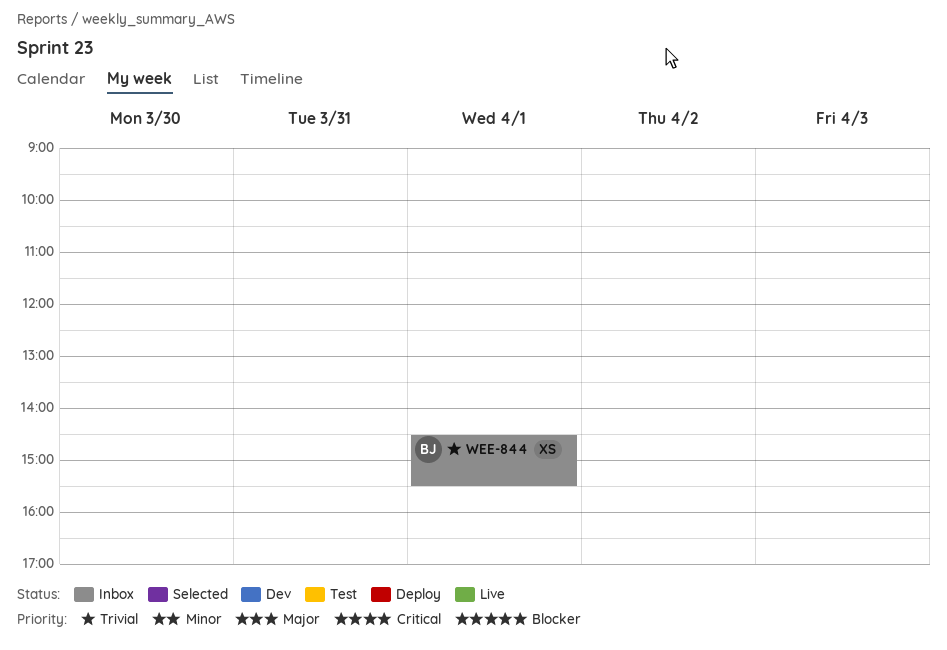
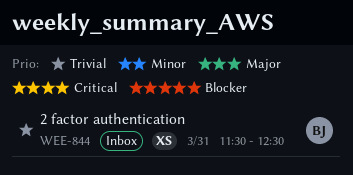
WEE-844, day: Apr 1 -> Mar 31
WEE-844, begins: 14:30 -> 11:30
WEE-844, ends: 15:30 -> 12:30

